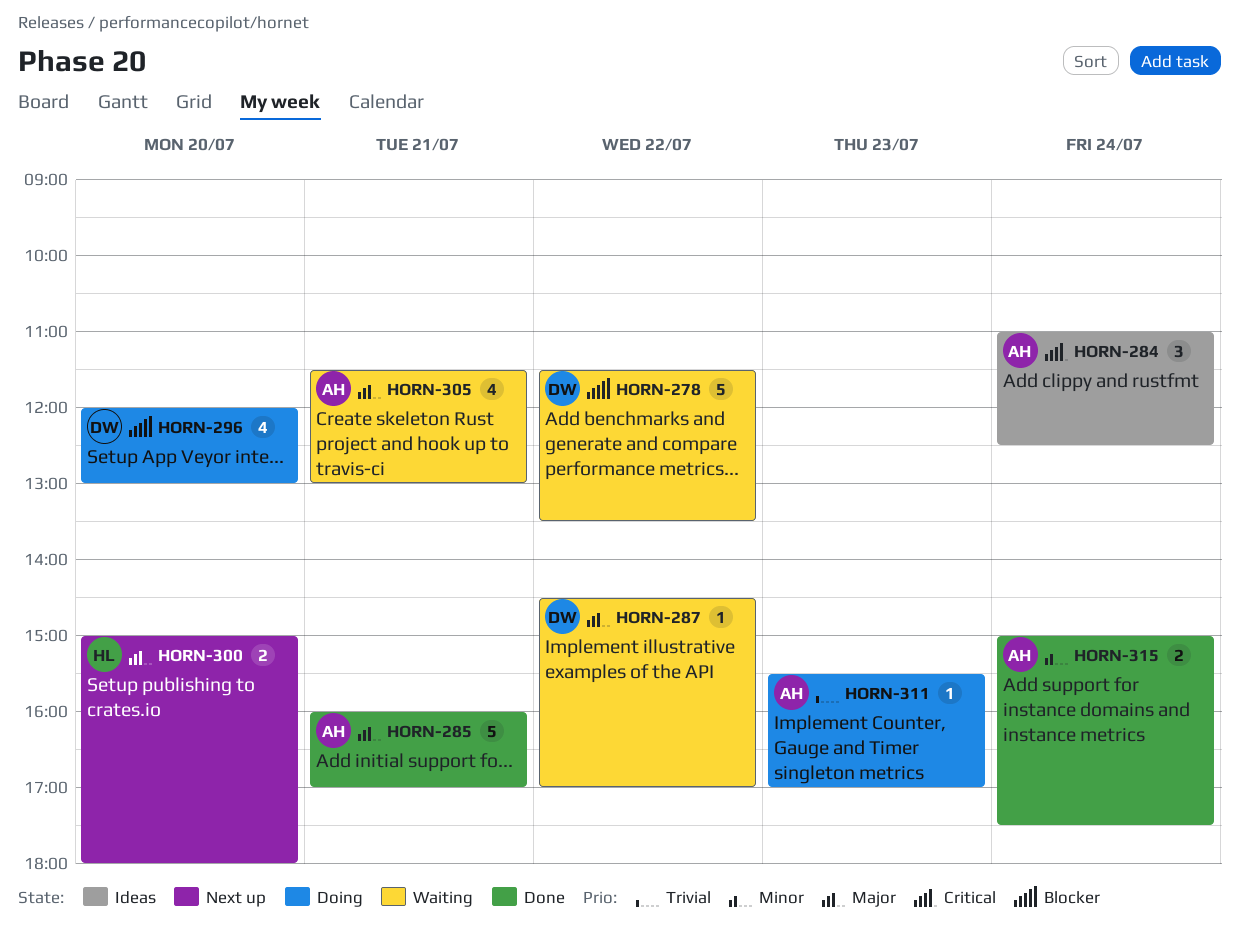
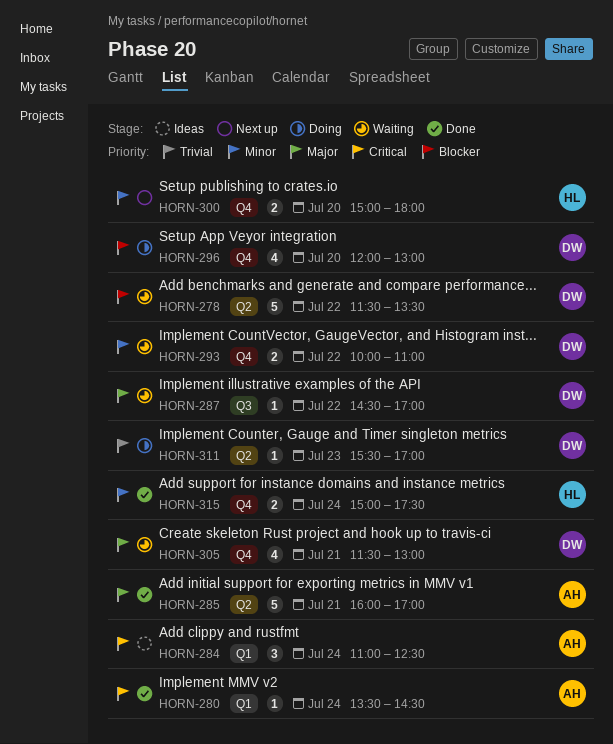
HORN-280: none -> present
HORN-293: none -> present
HORN-300, priority: Major -> Minor
HORN-305, owner: AH -> DW
HORN-311, owner: AH -> DW
HORN-315, owner: AH -> HL

